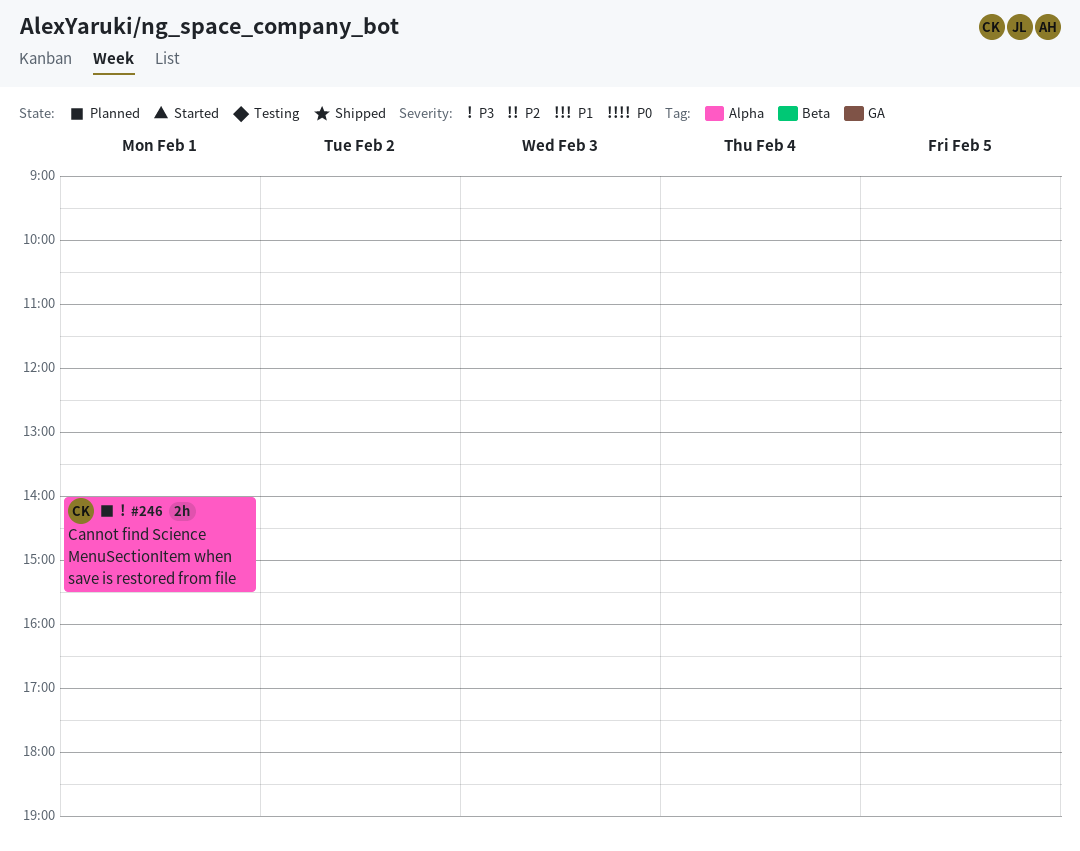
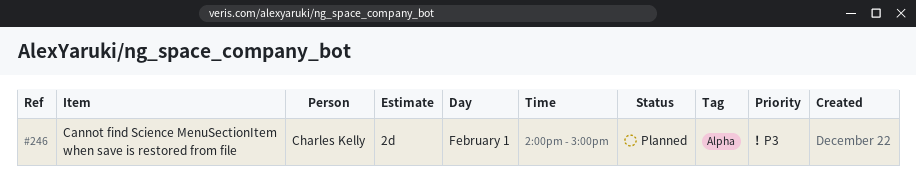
#246, estimate: 2h -> 2d
#246, ends: 15:30 -> 15:00

